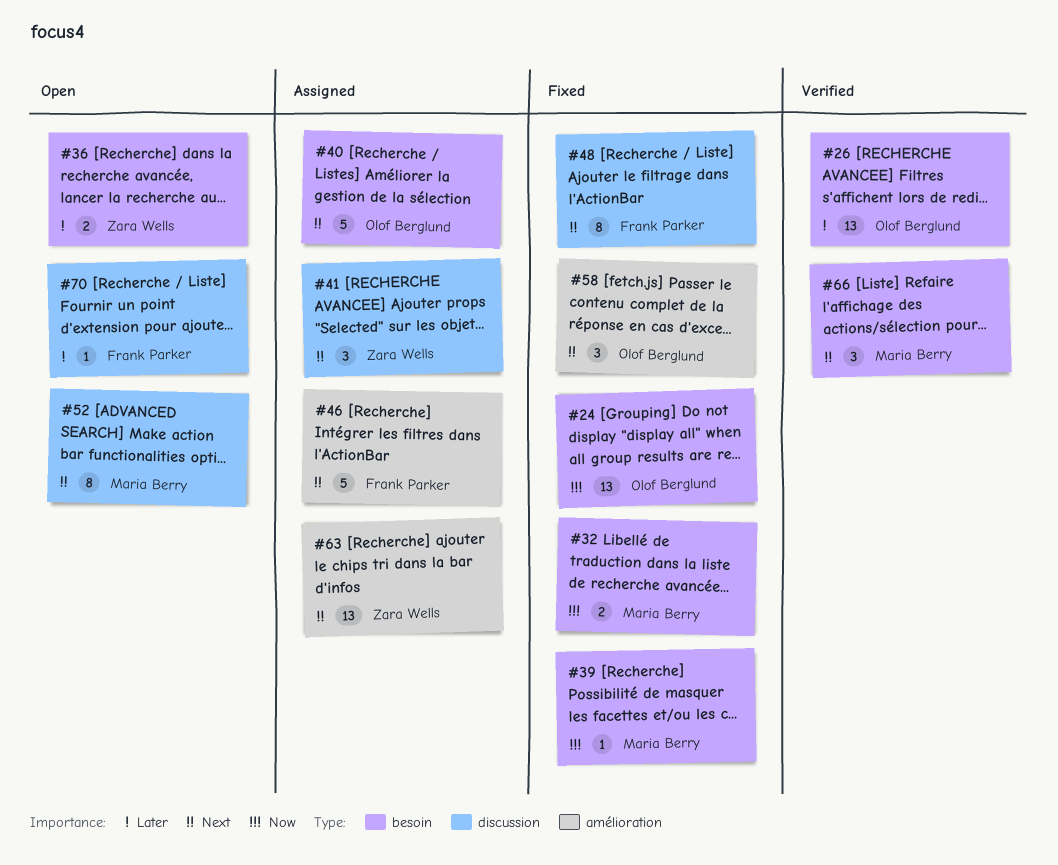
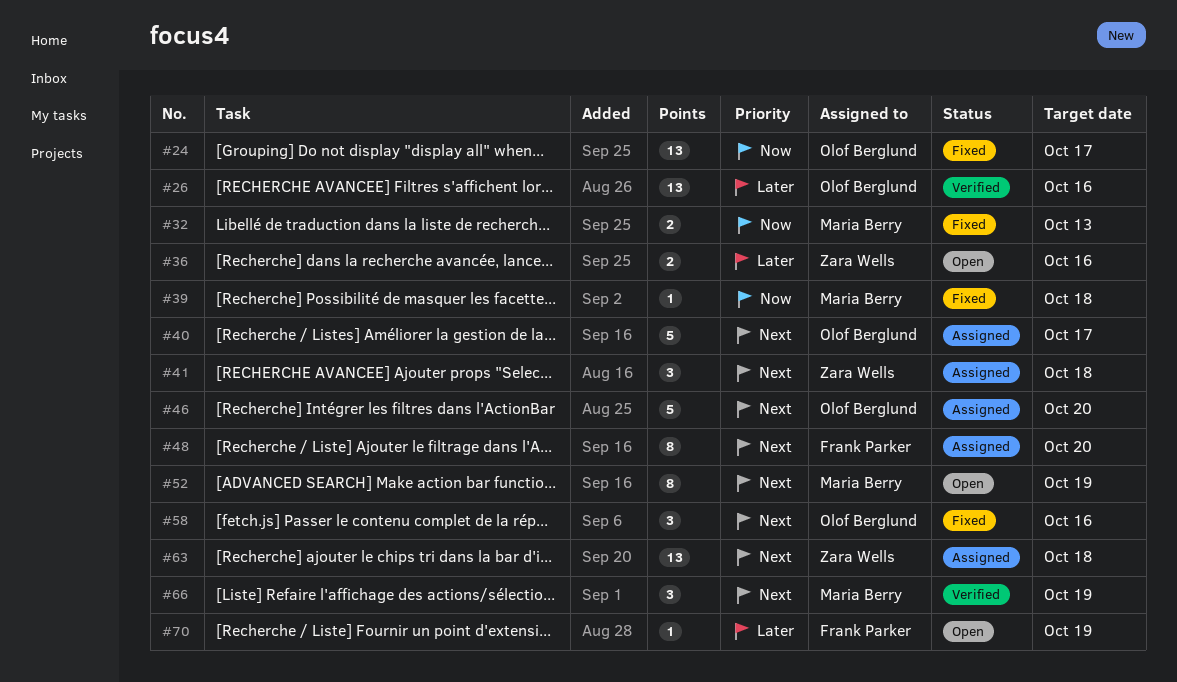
#46, owner: Frank Parker -> Olof Berglund
#48, status: Fixed -> Assigned

